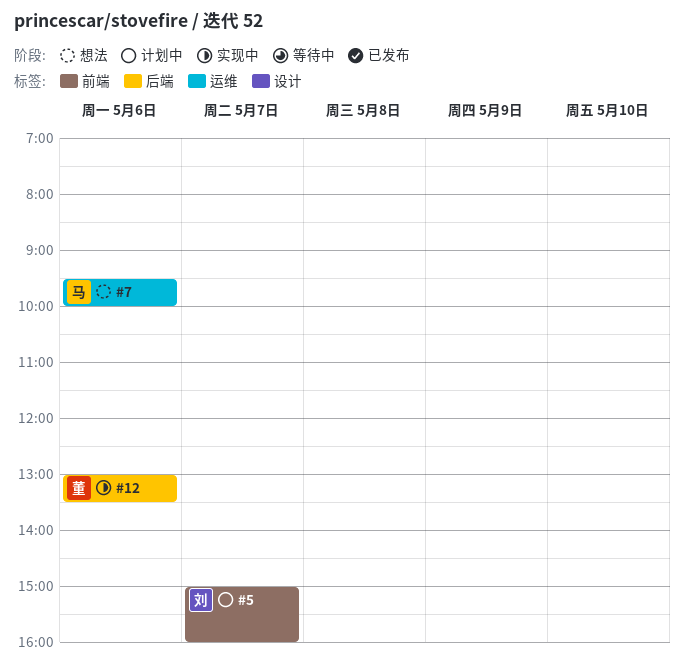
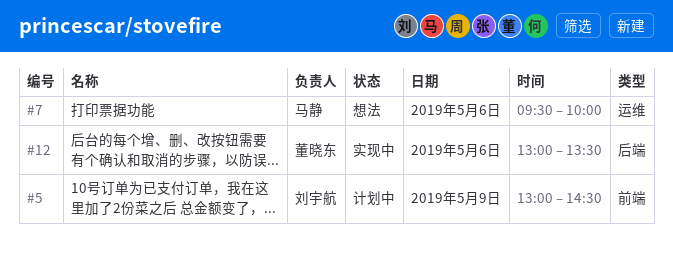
#5, day: May 7 -> May 9
#5, begins: 15:00 -> 13:00
#5, ends: 16:00 -> 14:30

